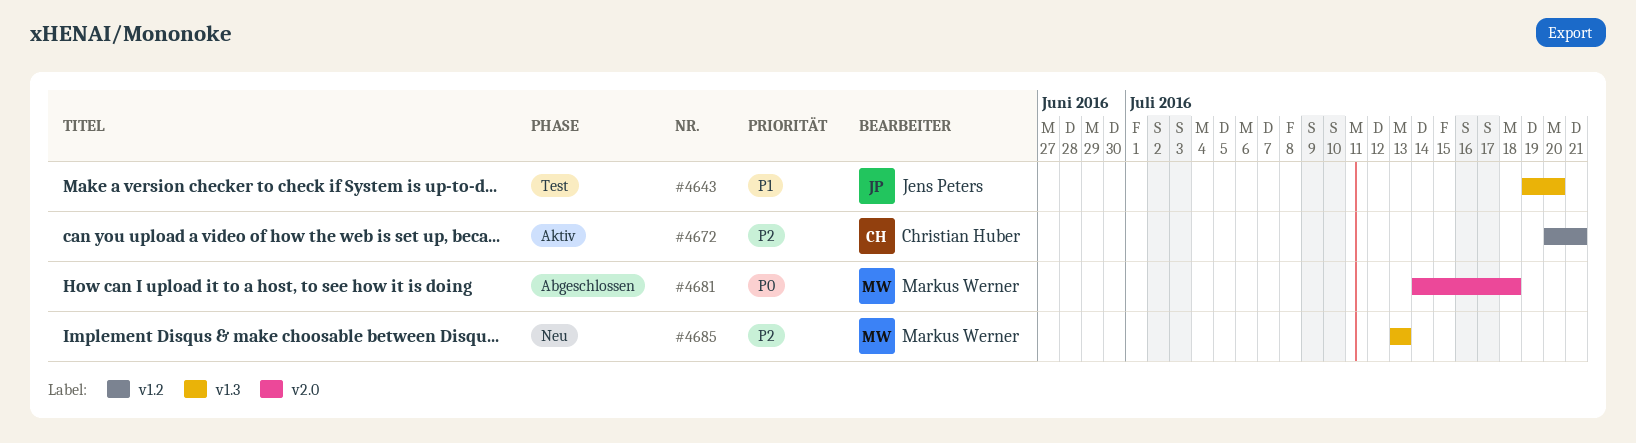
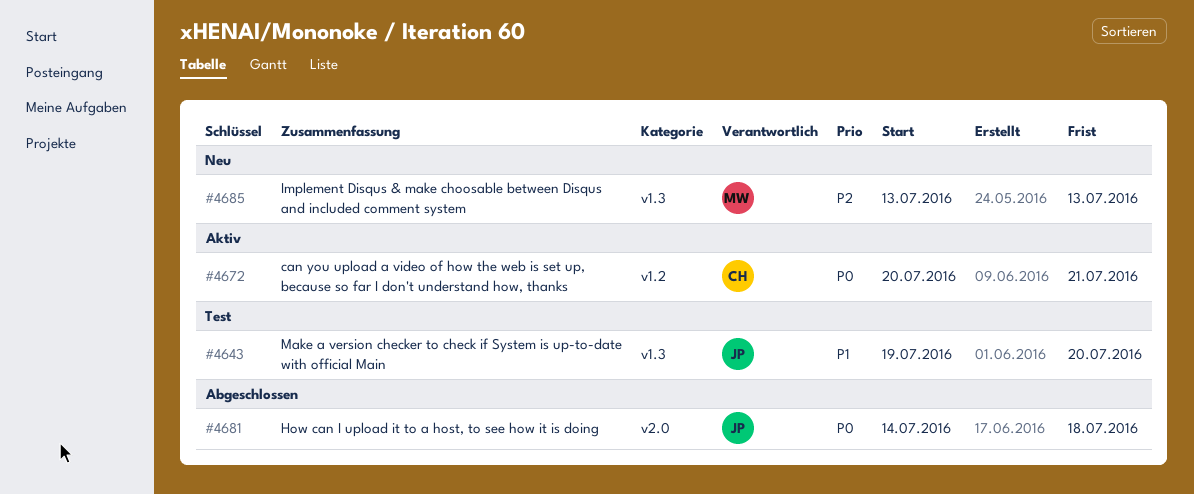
#4672, priority: P2 -> P0
#4681, owner: Markus Werner -> Jens Peters

